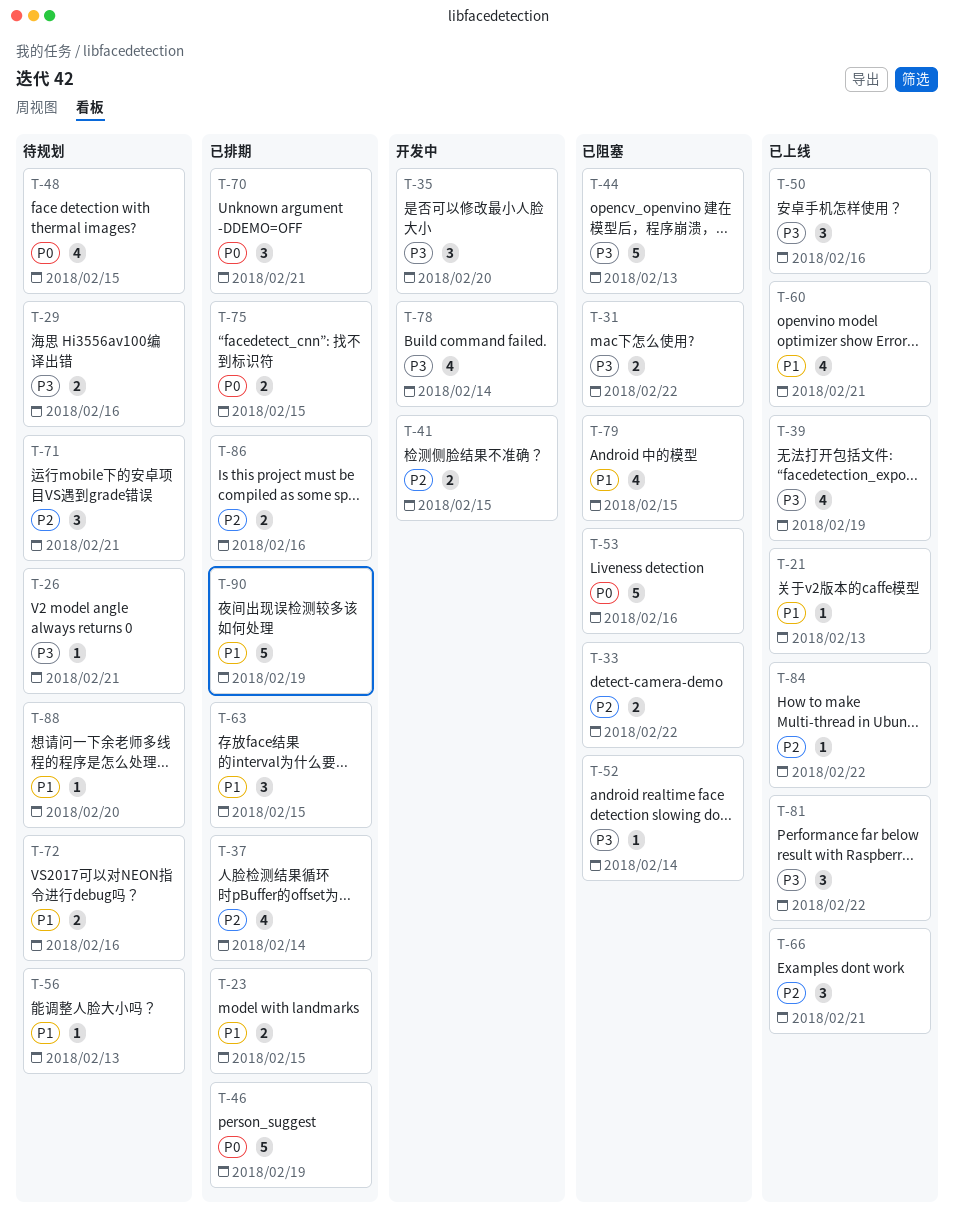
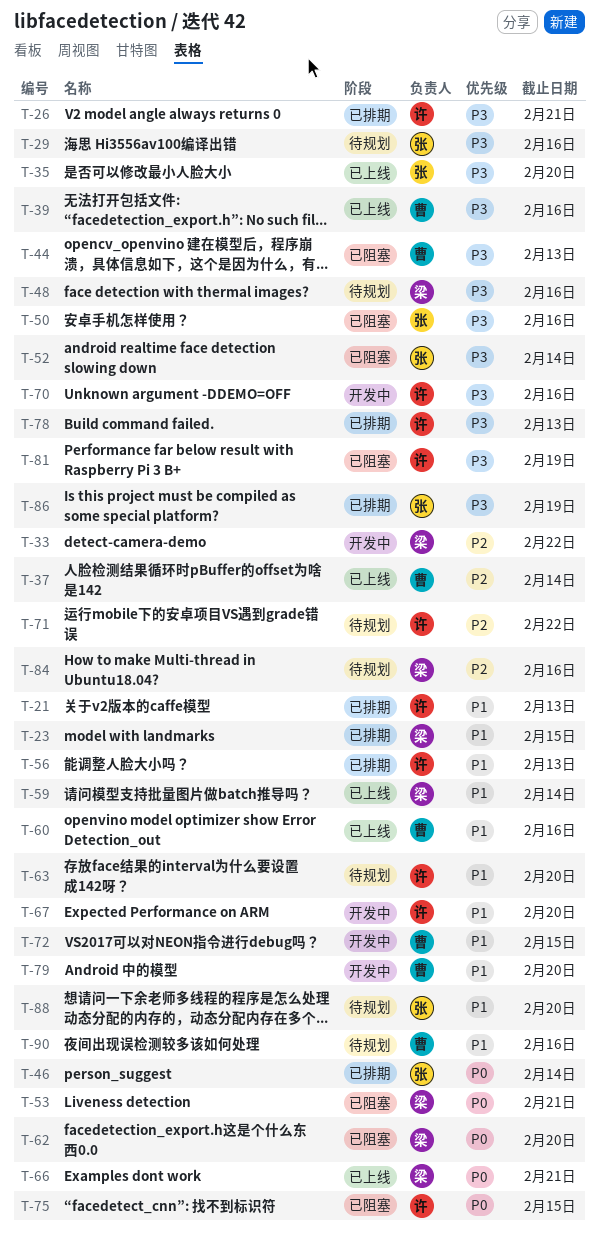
T-21, status: 已上线 -> 已排期
T-26, status: 待规划 -> 已排期
T-31: present -> none
T-33, status: 已阻塞 -> 开发中
T-35, status: 开发中 -> 已上线
T-37, status: 已排期 -> 已上线
T-39, due: Feb 19 -> Feb 16
T-41: present -> none
T-46, due: Feb 19 -> Feb 14
T-48, priority: P0 -> P3
T-48, due: Feb 15 -> Feb 16
T-50, status: 已上线 -> 已阻塞
T-53, due: Feb 16 -> Feb 21
T-56, status: 待规划 -> 已排期
T-59: none -> present
T-60, due: Feb 21 -> Feb 16
T-62: none -> present
T-63, status: 已排期 -> 待规划
T-63, due: Feb 15 -> Feb 20
T-66, priority: P2 -> P0
T-67: none -> present
T-70, status: 已排期 -> 开发中
T-70, priority: P0 -> P3
T-70, due: Feb 21 -> Feb 16
T-71, due: Feb 21 -> Feb 22
T-72, status: 待规划 -> 开发中
T-72, due: Feb 16 -> Feb 15
T-75, status: 已排期 -> 已阻塞
T-78, status: 开发中 -> 已排期
T-78, due: Feb 14 -> Feb 13
T-79, status: 已阻塞 -> 开发中
T-79, due: Feb 15 -> Feb 20
T-81, status: 已上线 -> 已阻塞
T-81, due: Feb 22 -> Feb 19
T-84, status: 已上线 -> 待规划
T-84, due: Feb 22 -> Feb 16
T-86, priority: P2 -> P3
T-86, due: Feb 16 -> Feb 19
T-90, status: 已排期 -> 待规划
T-90, due: Feb 19 -> Feb 16

